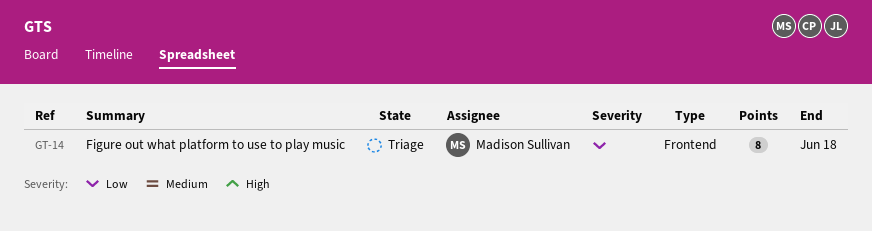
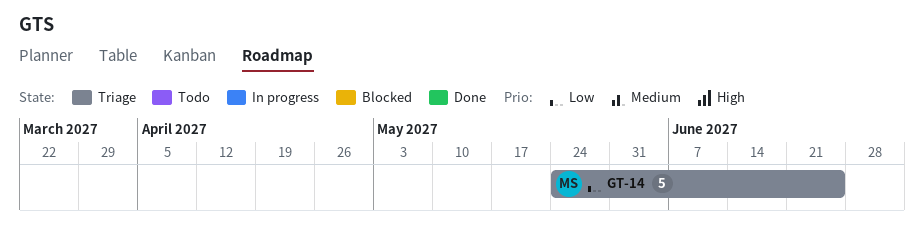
GT-14, estimate: 8 -> 5
GT-14, due: Jun 18 -> Jun 25

